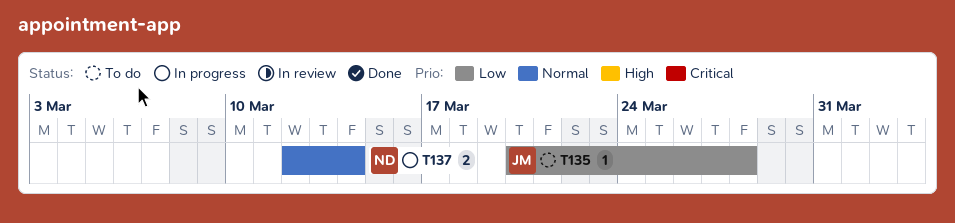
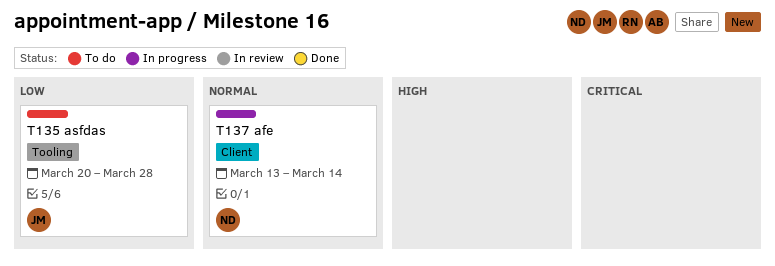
T137, start: Mar 12 -> Mar 13

